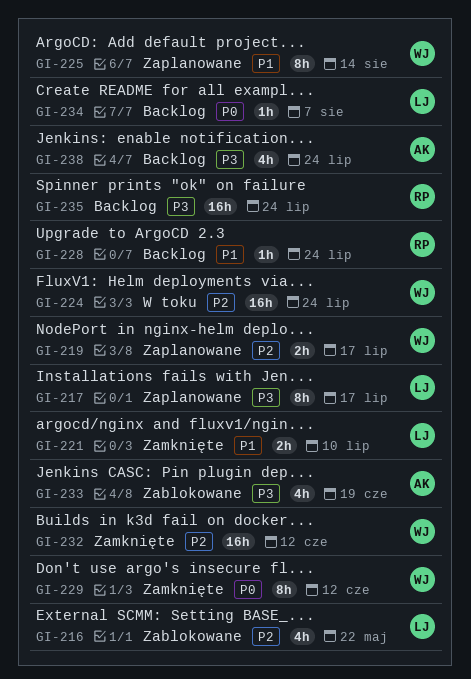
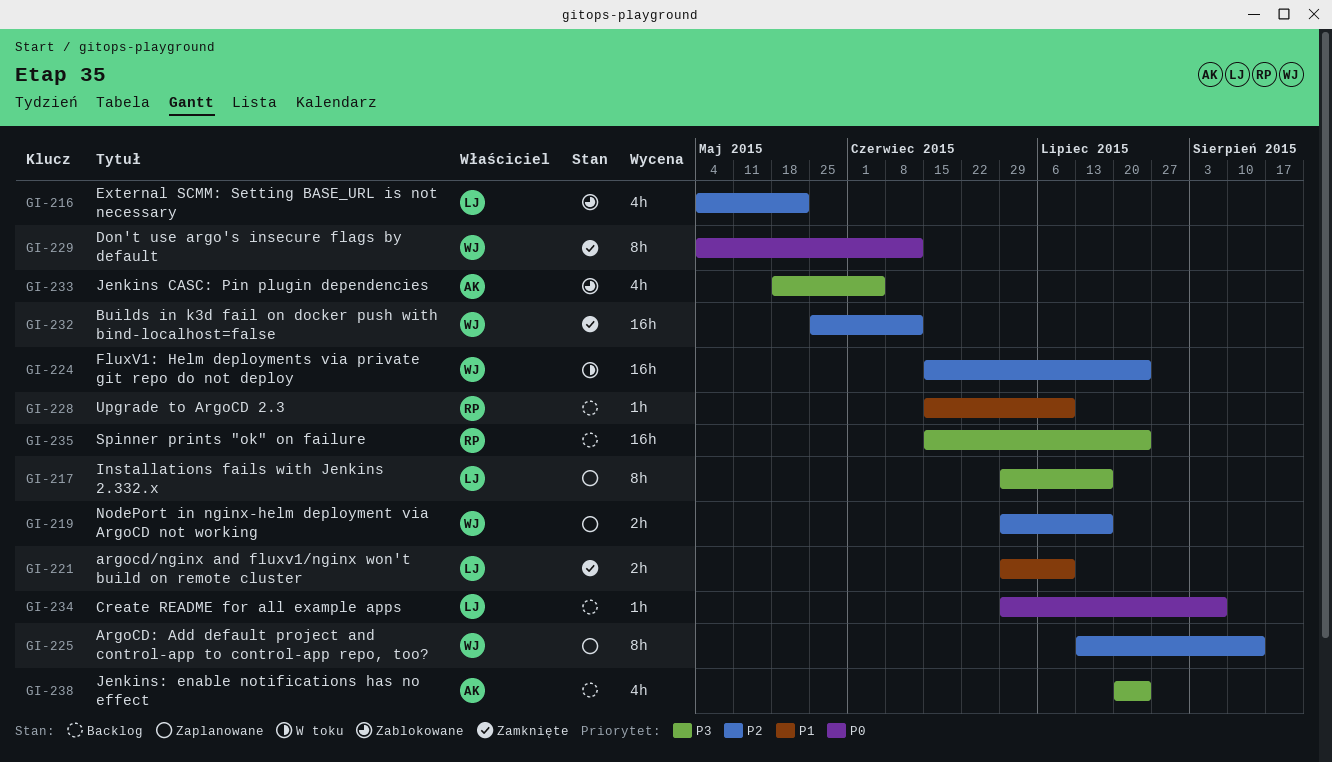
GI-225, priority: P1 -> P2
GI-228, due: Jul 24 -> Jul 10
GI-233, due: Jun 19 -> Jun 5

